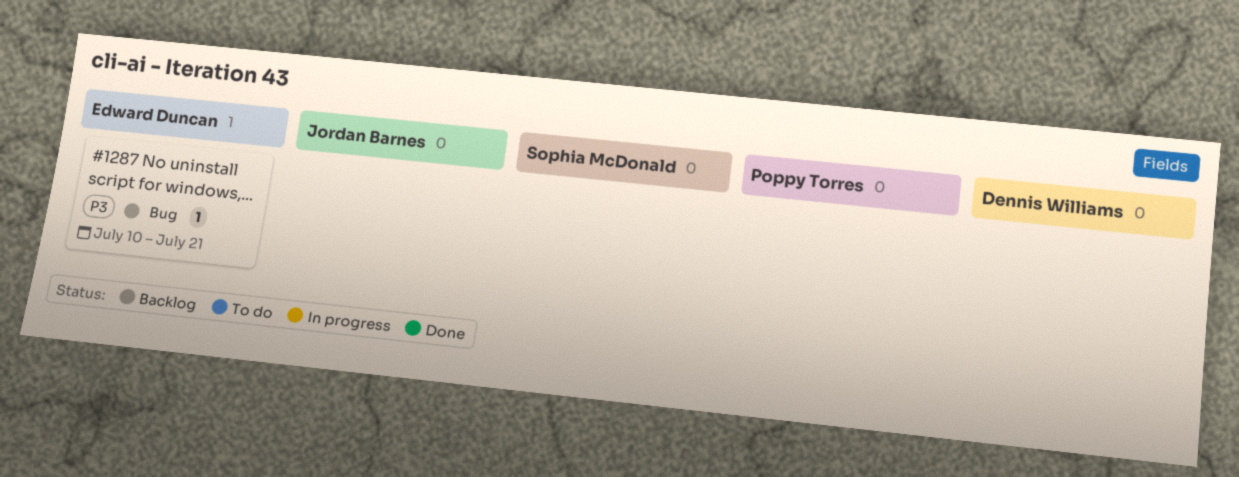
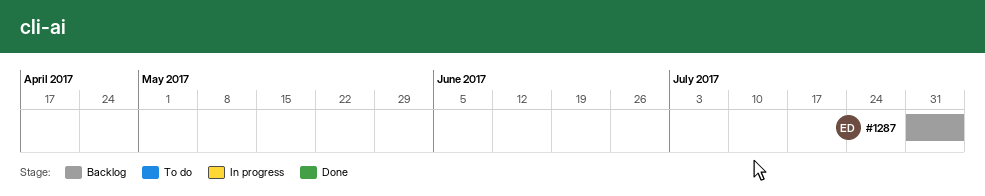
#1287, start: Jul 10 -> Jul 31
#1287, due: Jul 21 -> Aug 4

